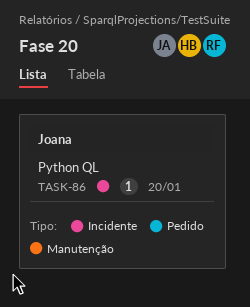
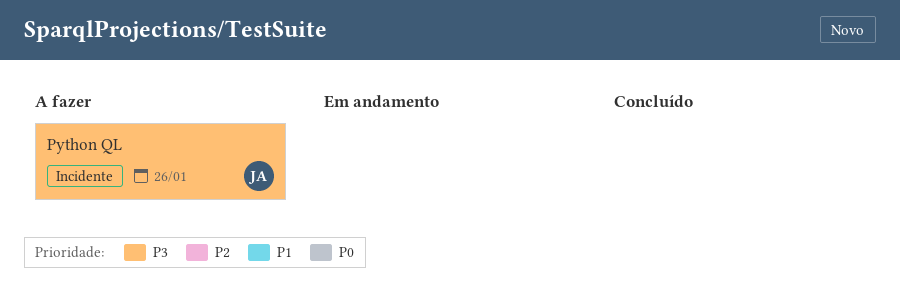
Python QL, due: Jan 20 -> Jan 26

